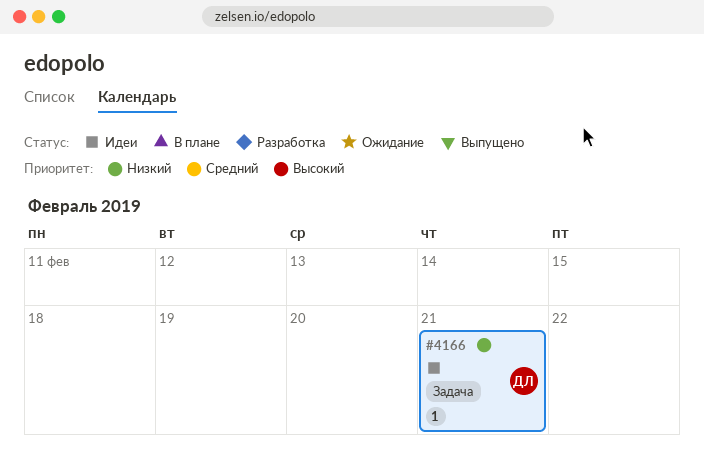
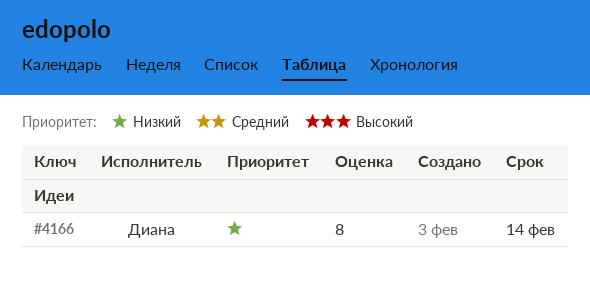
#4166, estimate: 1 -> 8
#4166, due: Feb 21 -> Feb 14

